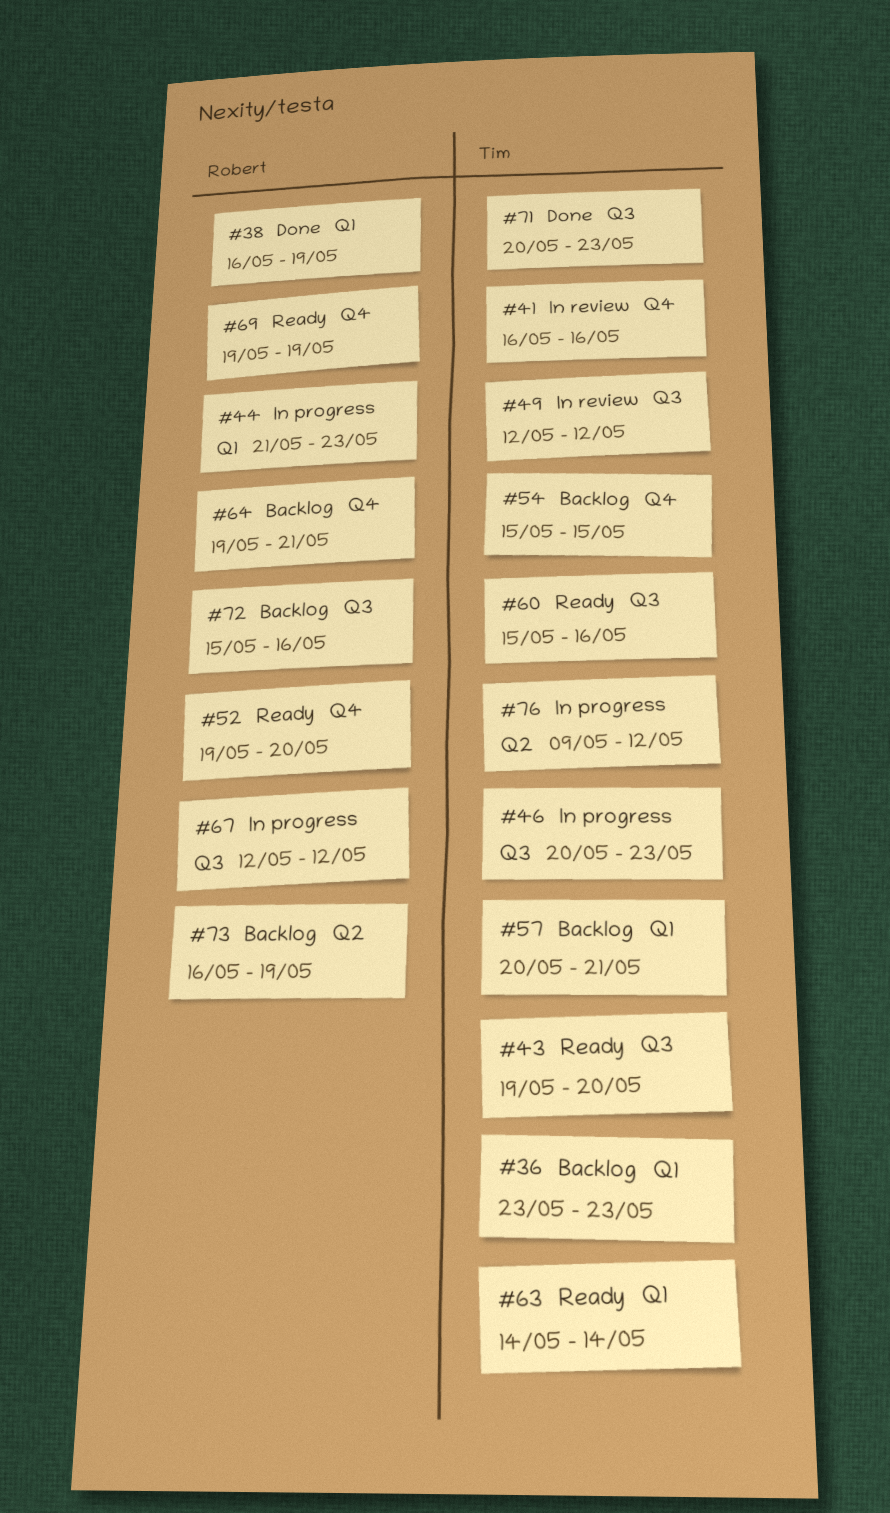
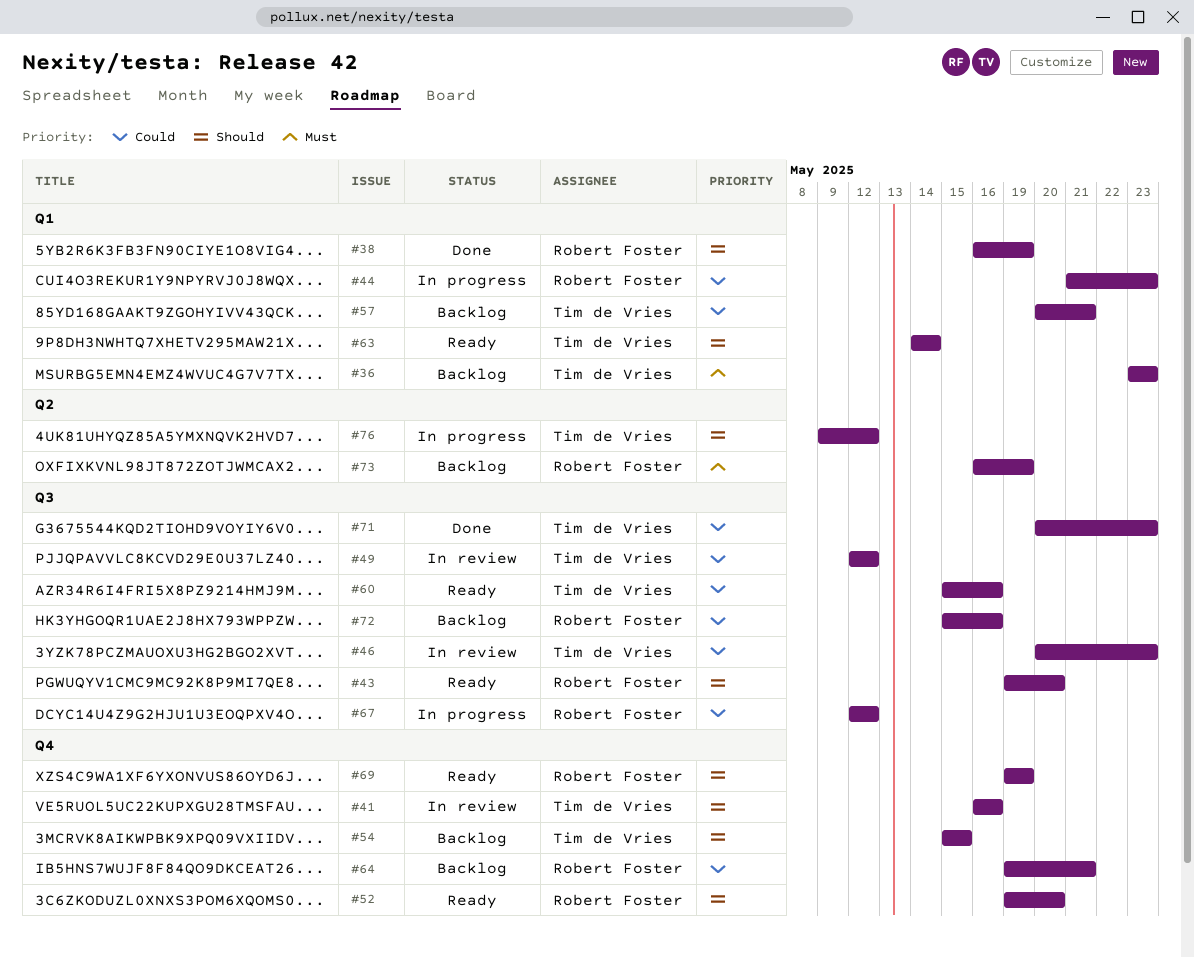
#43, owner: Tim de Vries -> Robert Foster
#46, status: In progress -> In review

